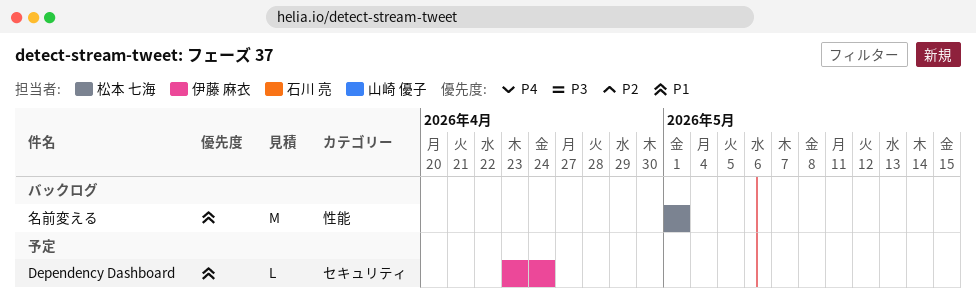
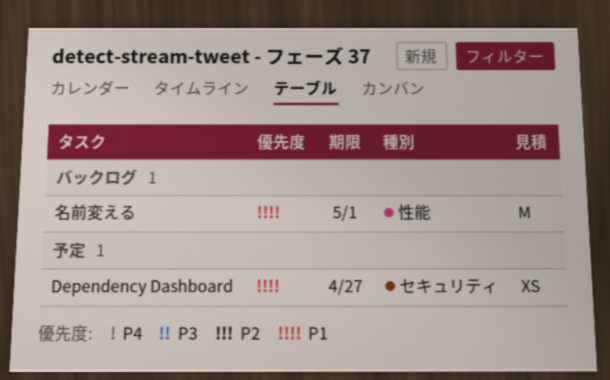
Dependency Dashboard, estimate: L -> XS
Dependency Dashboard, due: Apr 24 -> Apr 27

